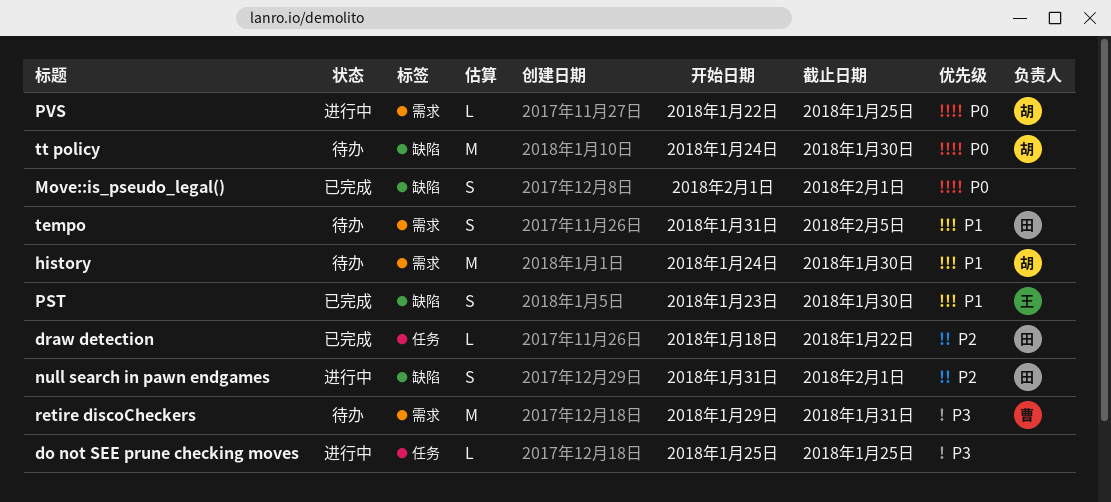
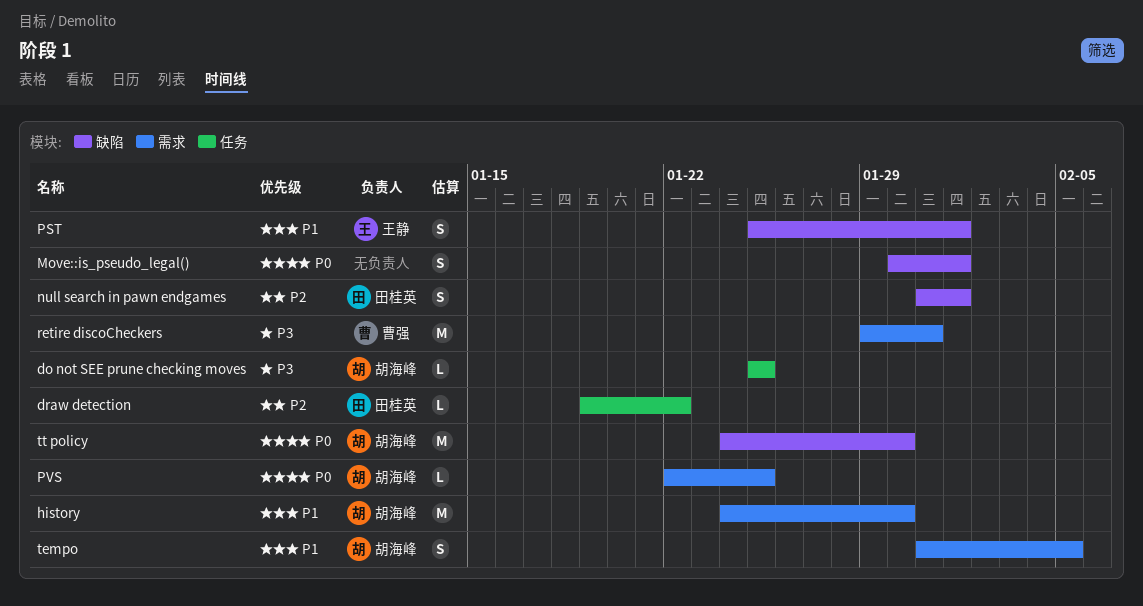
do not SEE prune checking moves, owner: none -> 胡海峰
draw detection, start: Jan 18 -> Jan 19
Move::is_pseudo_legal(), start: Feb 1 -> Jan 30
PST, start: Jan 23 -> Jan 25
PST, due: Jan 30 -> Feb 1
tempo, owner: 田桂英 -> 胡海峰

